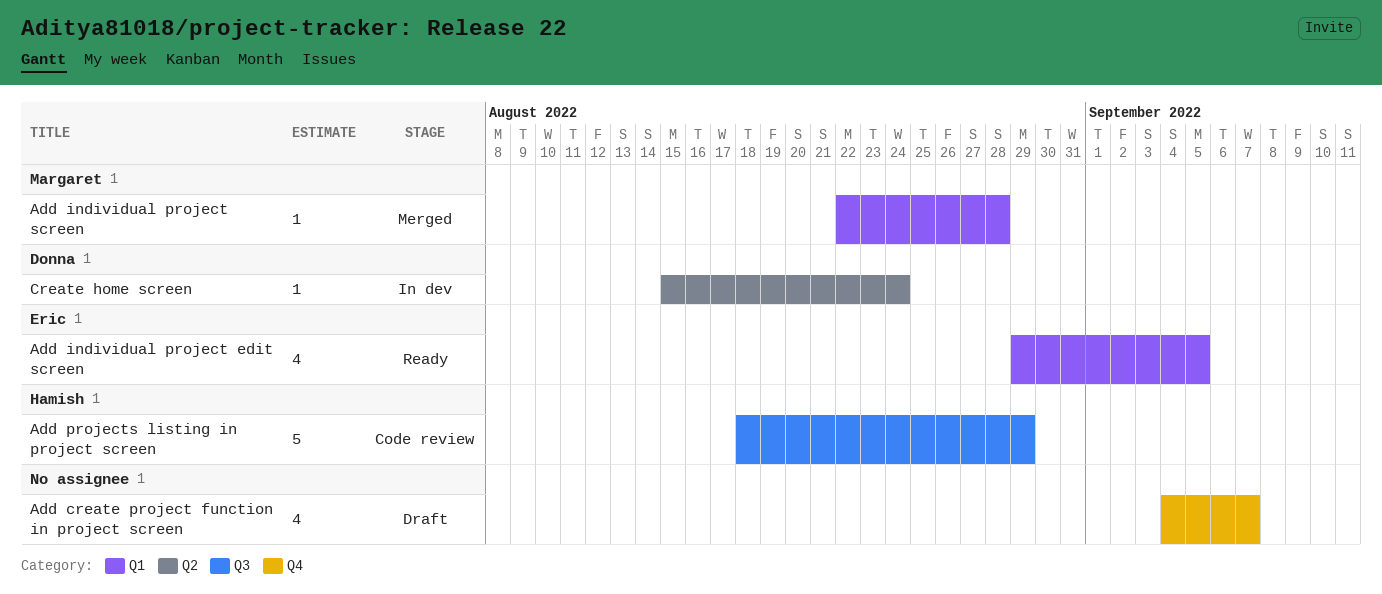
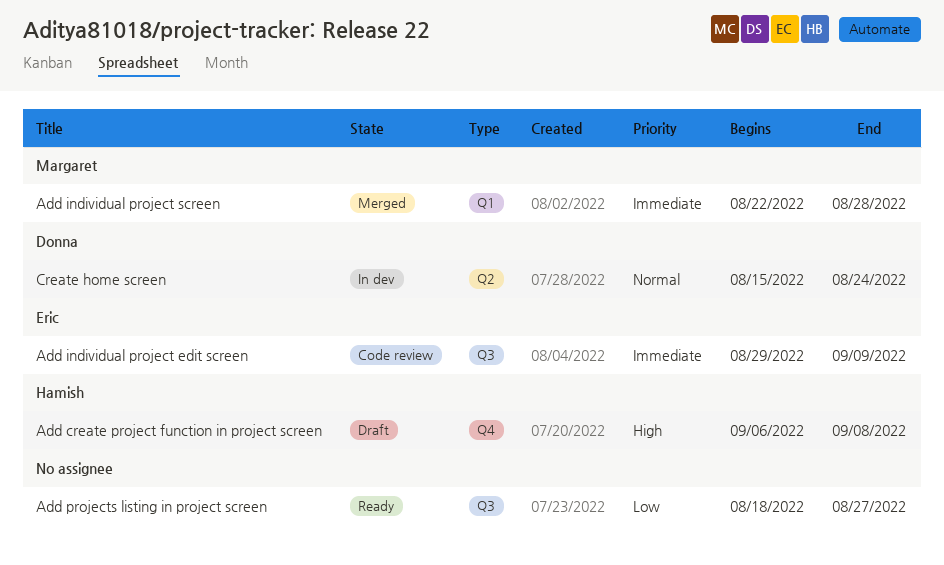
Add create project function in project screen, owner: none -> Hamish
Add create project function in project screen, start: Sep 4 -> Sep 6
Add create project function in project screen, due: Sep 7 -> Sep 8
Add individual project edit screen, status: Ready -> Code review
Add individual project edit screen, label: Q1 -> Q3
Add individual project edit screen, due: Sep 5 -> Sep 9
Add projects listing in project screen, status: Code review -> Ready
Add projects listing in project screen, owner: Hamish -> none
Add projects listing in project screen, due: Aug 29 -> Aug 27

